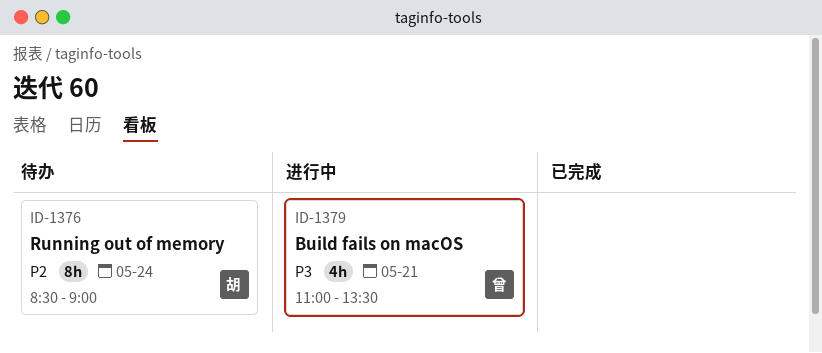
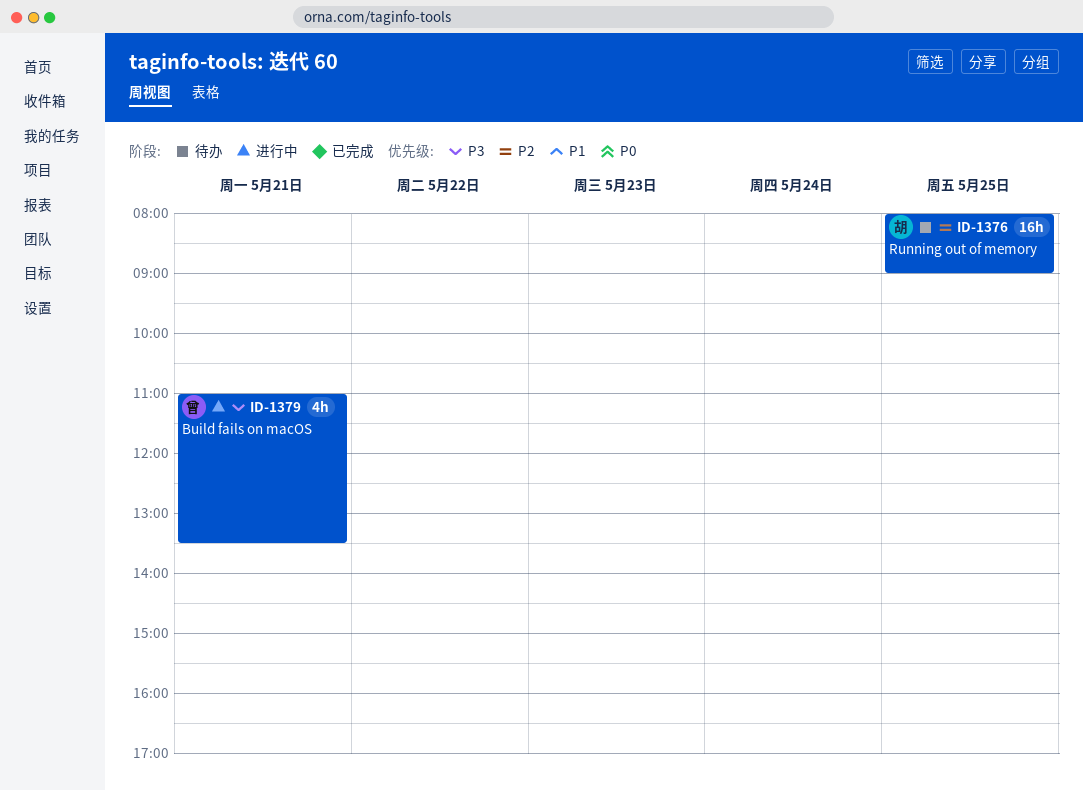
ID-1376, estimate: 8h -> 16h
ID-1376, day: May 24 -> May 25
ID-1376, begins: 08:30 -> 08:00

